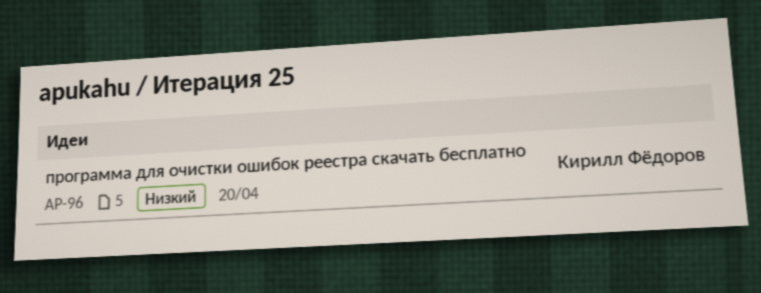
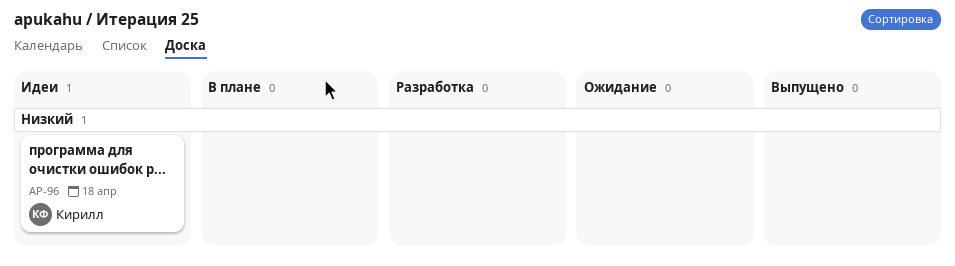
AP-96, due: Apr 20 -> Apr 18

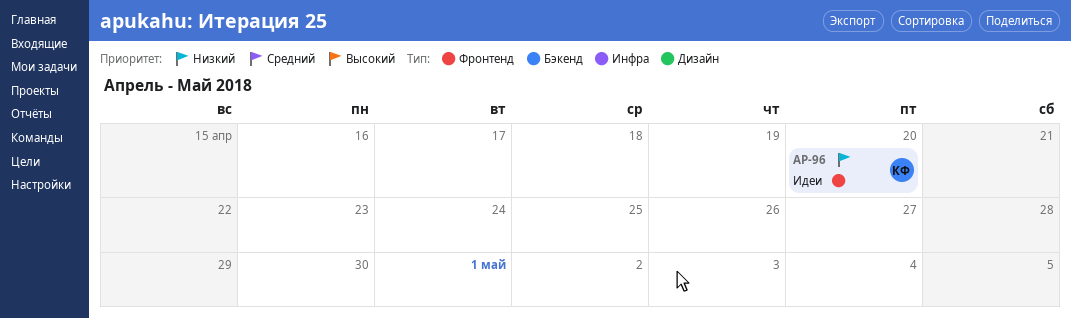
AP-96, due: Apr 18 -> Apr 20

